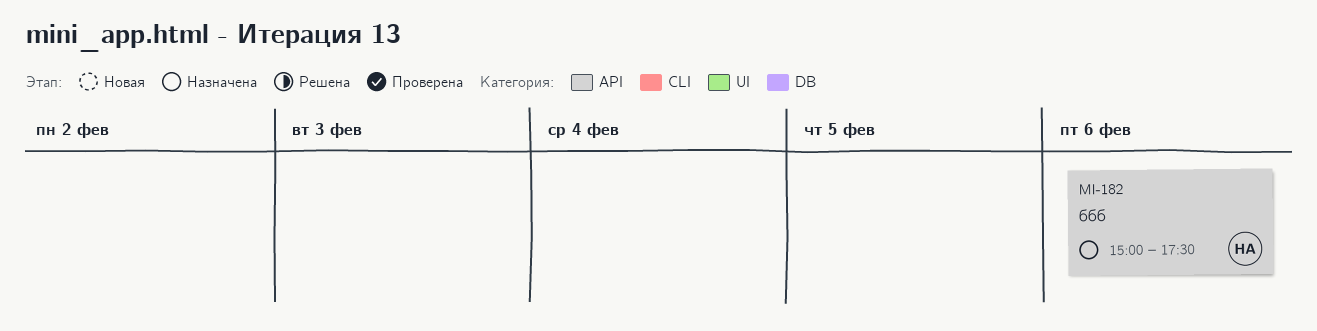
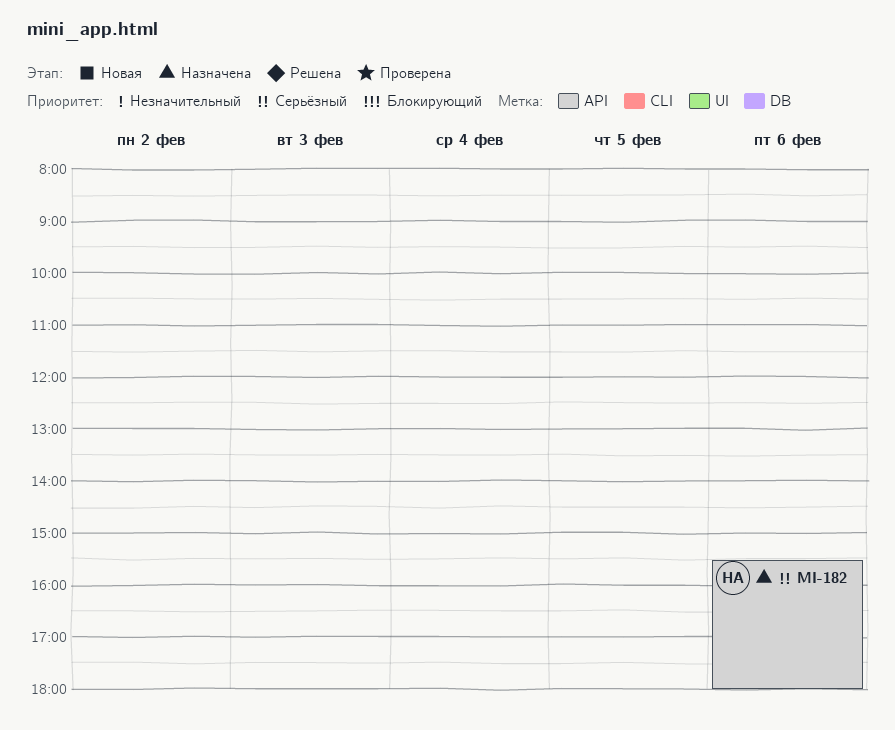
MI-182, begins: 15:00 -> 15:30
MI-182, ends: 17:30 -> 18:00

